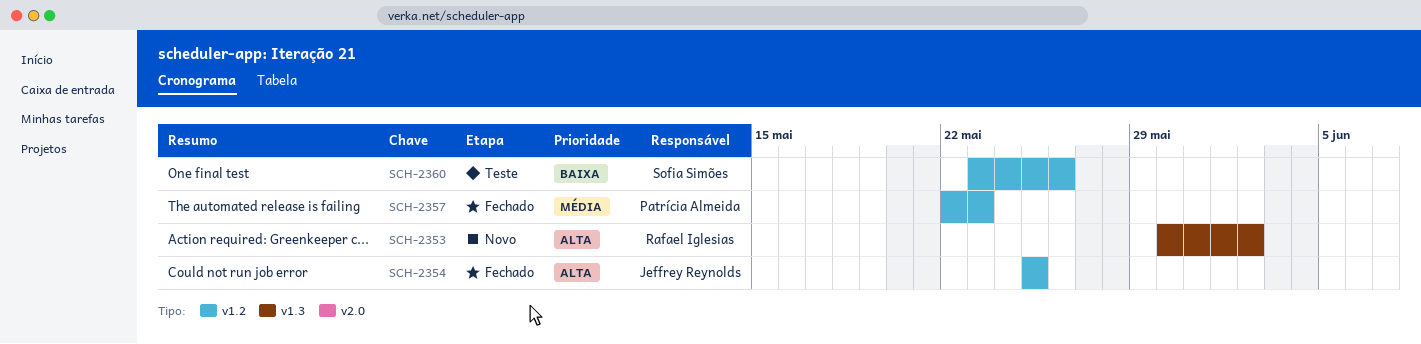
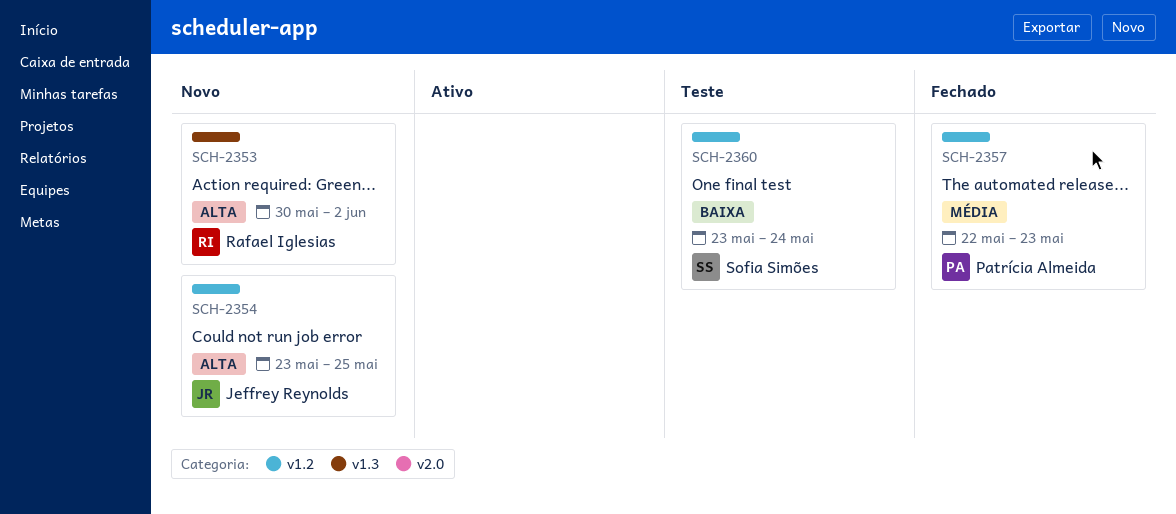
SCH-2354, status: Fechado -> Novo
SCH-2354, start: May 25 -> May 23
SCH-2360, due: May 26 -> May 24

